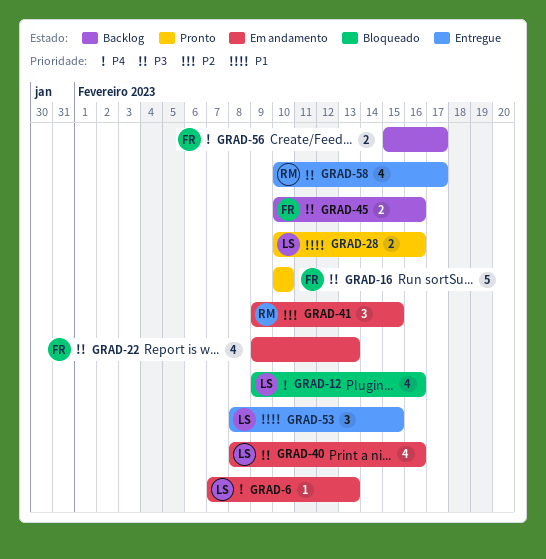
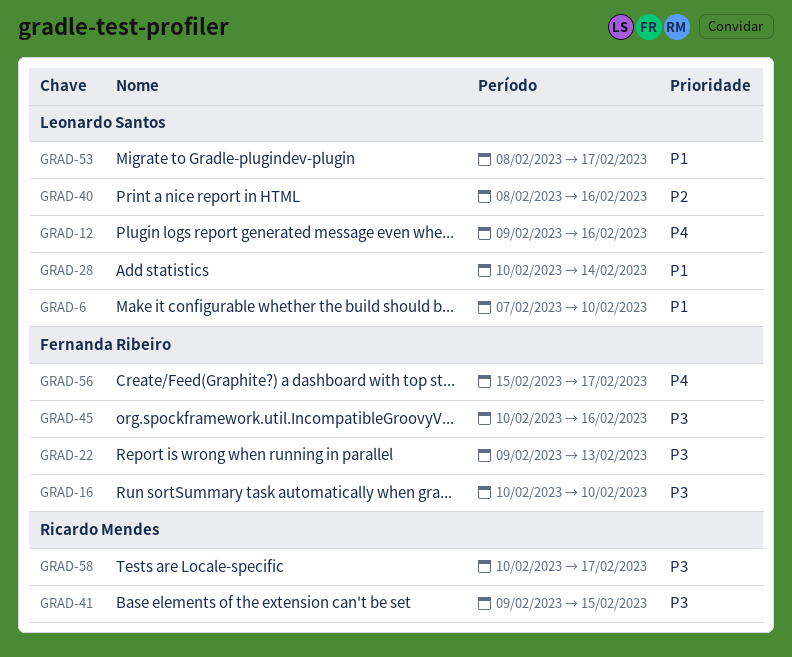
GRAD-6, priority: P4 -> P1
GRAD-6, due: Feb 13 -> Feb 10
GRAD-28, due: Feb 16 -> Feb 14
GRAD-40, priority: P3 -> P2
GRAD-41, priority: P2 -> P3
GRAD-53, due: Feb 15 -> Feb 17

